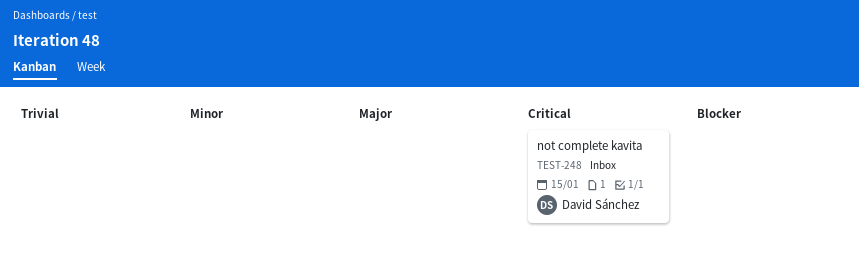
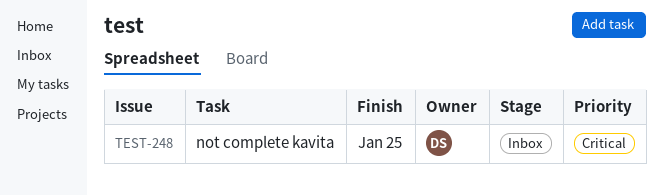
TEST-248, due: Jan 15 -> Jan 25

